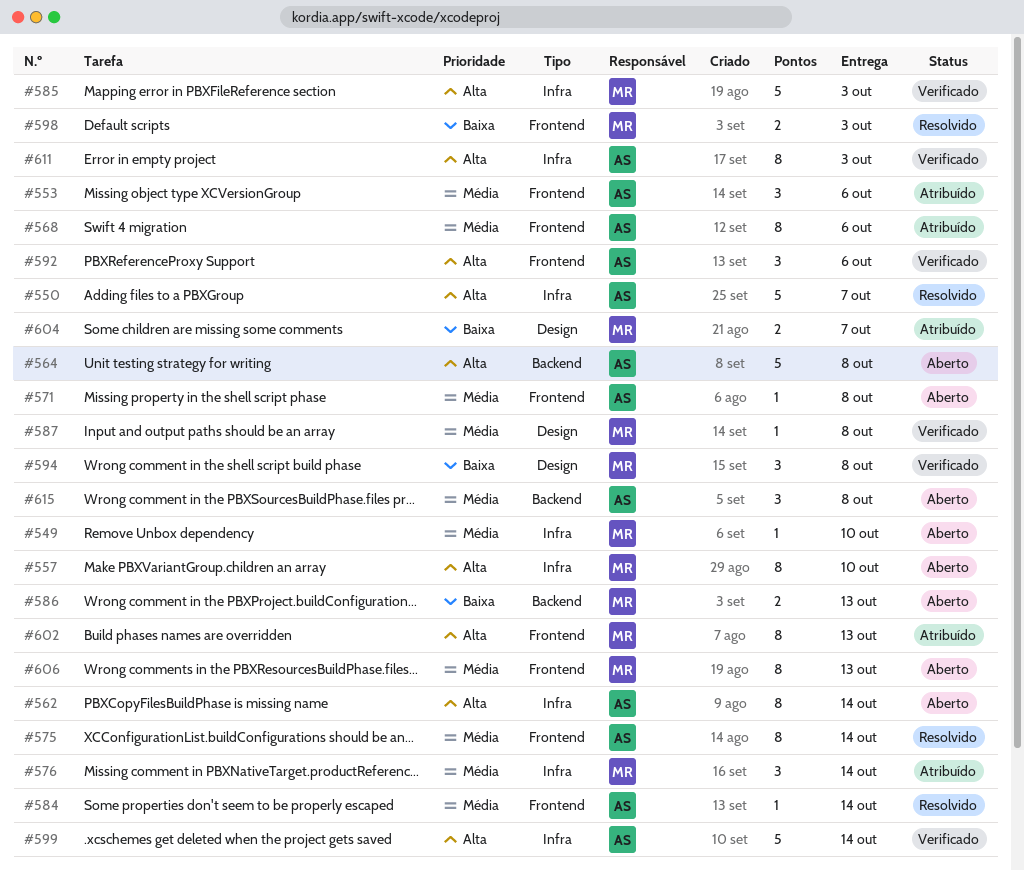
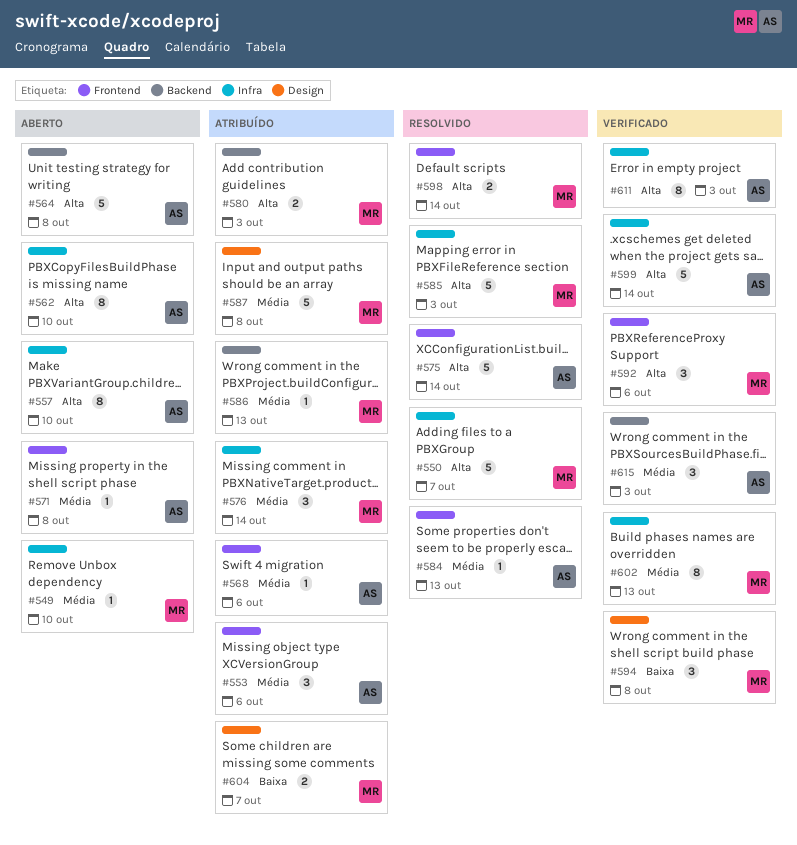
#550, owner: AS -> MR
#557, owner: MR -> AS
#562, due: Oct 14 -> Oct 10
#568, estimate: 8 -> 1
#575, priority: Média -> Alta
#575, estimate: 8 -> 5
#580: none -> present
#584, due: Oct 14 -> Oct 13
#585, status: Verificado -> Resolvido
#586, status: Aberto -> Atribuído
#586, priority: Baixa -> Média
#586, estimate: 2 -> 1
#587, status: Verificado -> Atribuído
#587, estimate: 1 -> 5
#592, owner: AS -> MR
#598, priority: Baixa -> Alta
#598, due: Oct 3 -> Oct 14
#602, status: Atribuído -> Verificado
#602, priority: Alta -> Média
#602, label: Frontend -> Infra
#606: present -> none
#615, status: Aberto -> Verificado
#615, due: Oct 8 -> Oct 3

